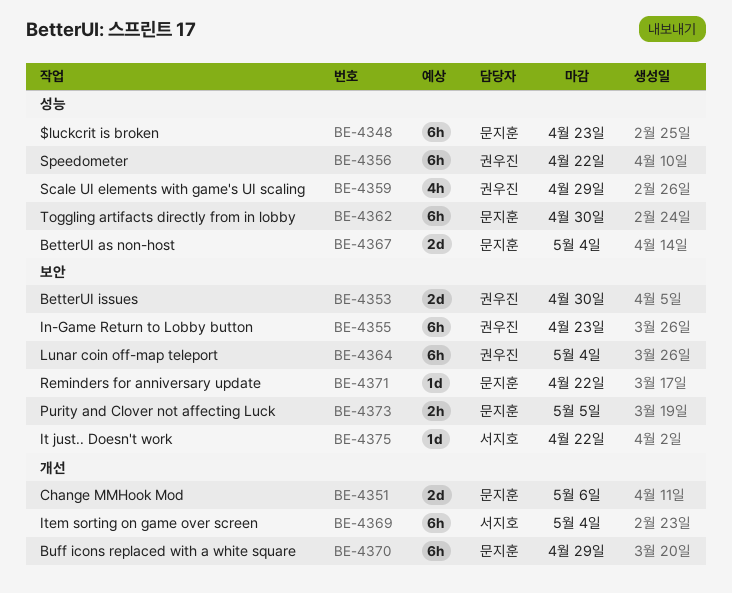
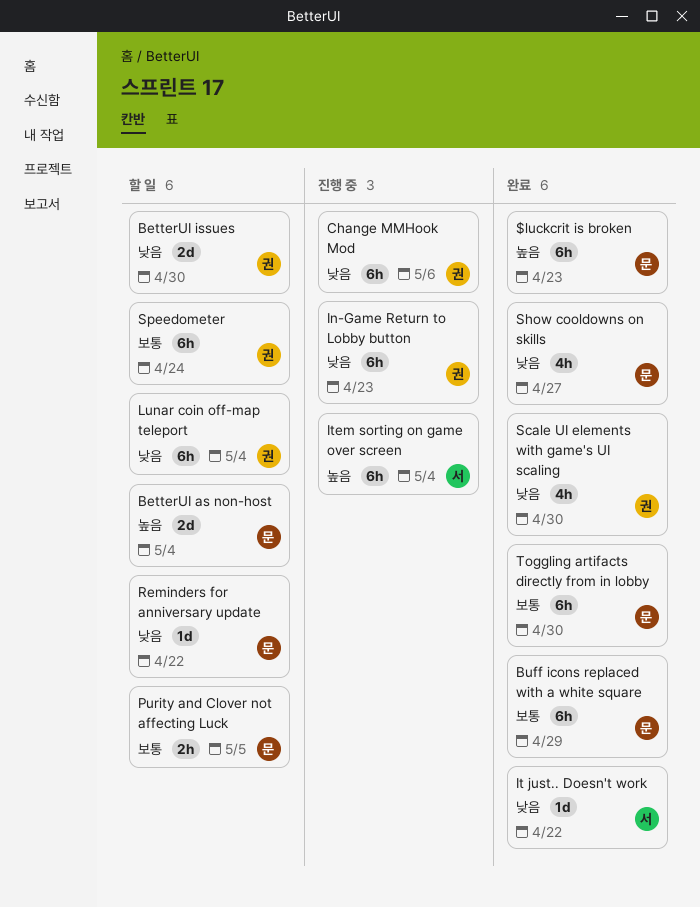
Change MMHook Mod, owner: 문지훈 -> 권우진
Change MMHook Mod, estimate: 2d -> 6h
Scale UI elements with game's UI scaling, due: Apr 29 -> Apr 30
Show cooldowns on skills: none -> present
Speedometer, due: Apr 22 -> Apr 24

